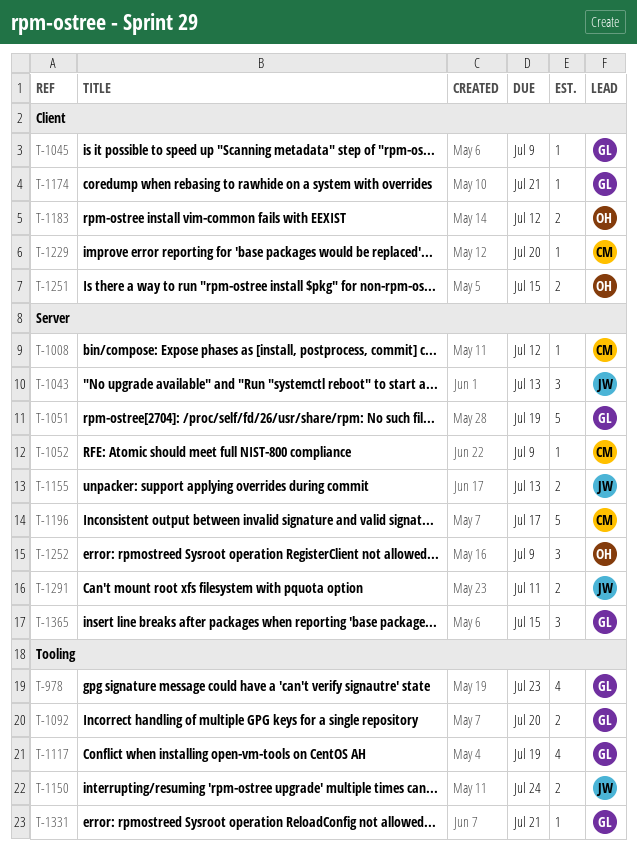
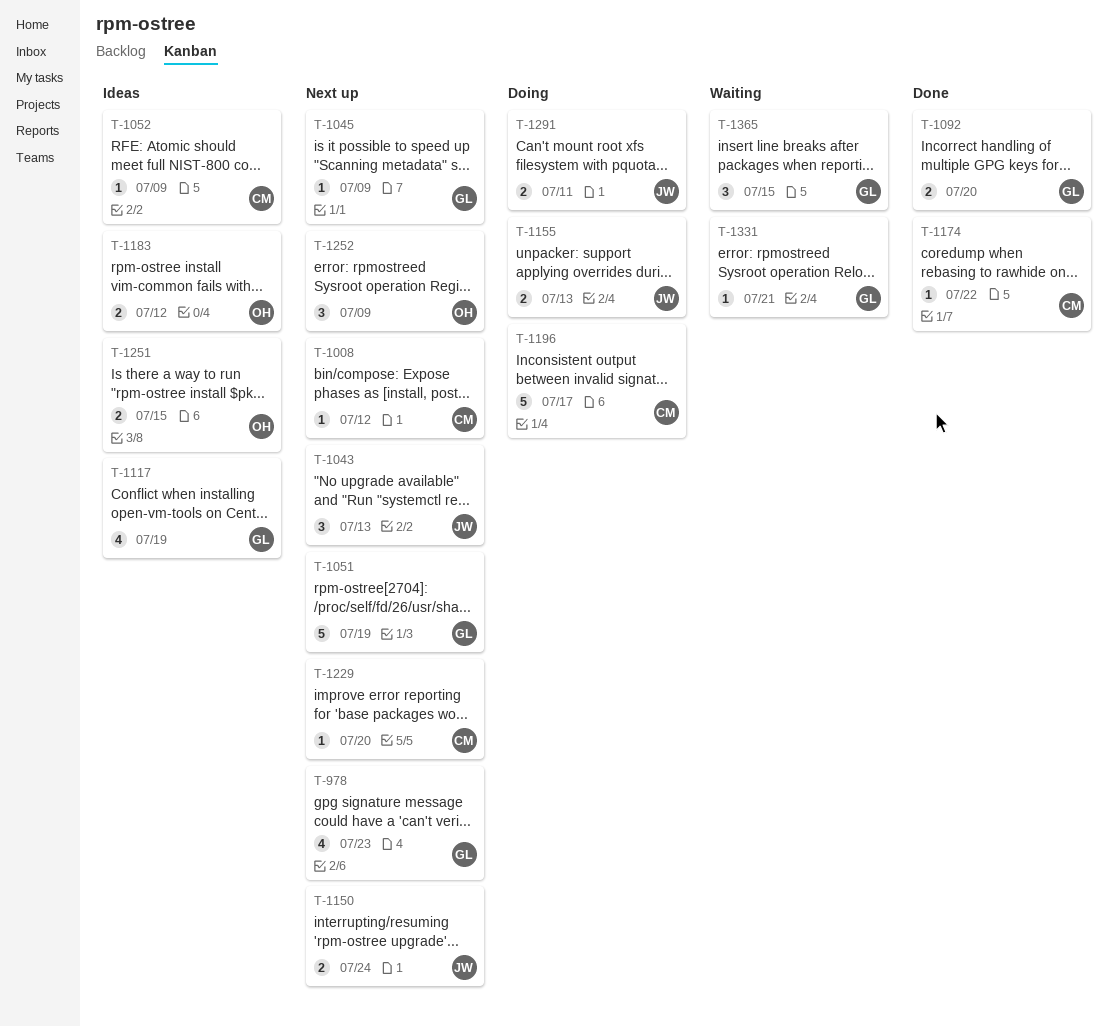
T-1174, owner: GL -> CM
T-1174, due: Jul 21 -> Jul 22

